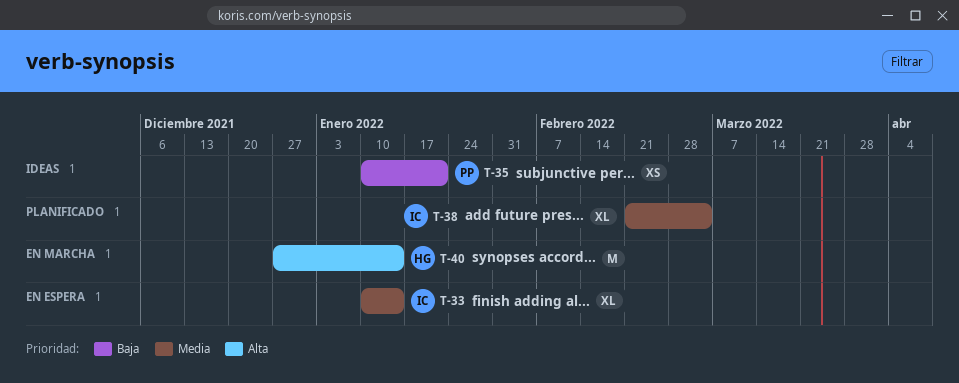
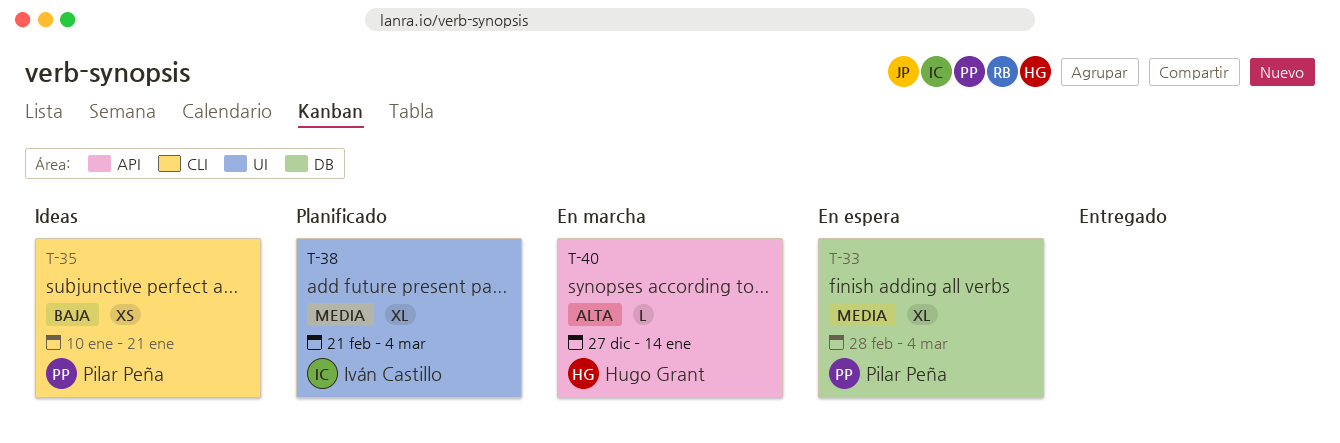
T-33, owner: Iván Castillo -> Pilar Peña
T-33, start: Jan 10 -> Feb 28
T-33, due: Jan 14 -> Mar 4
T-40, estimate: M -> L

